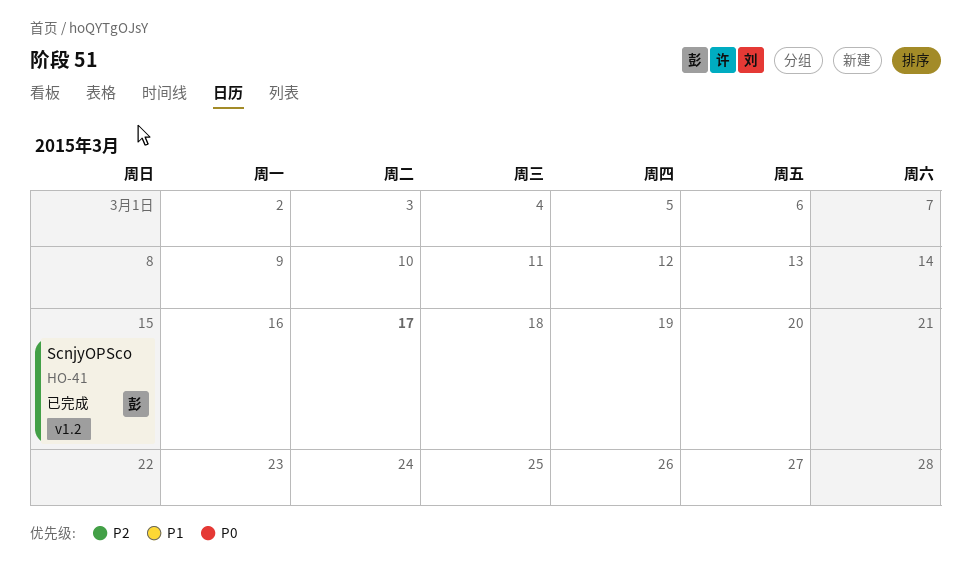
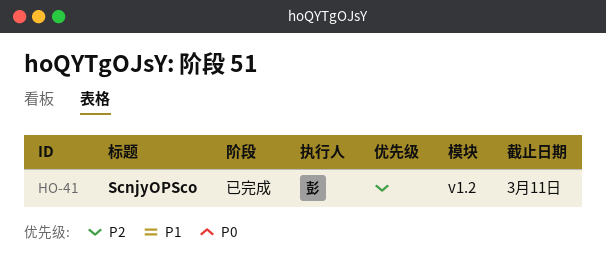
HO-41, due: Mar 15 -> Mar 11

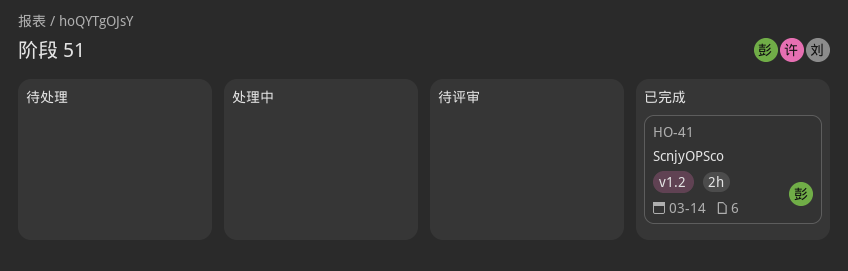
HO-41, due: Mar 11 -> Mar 14

